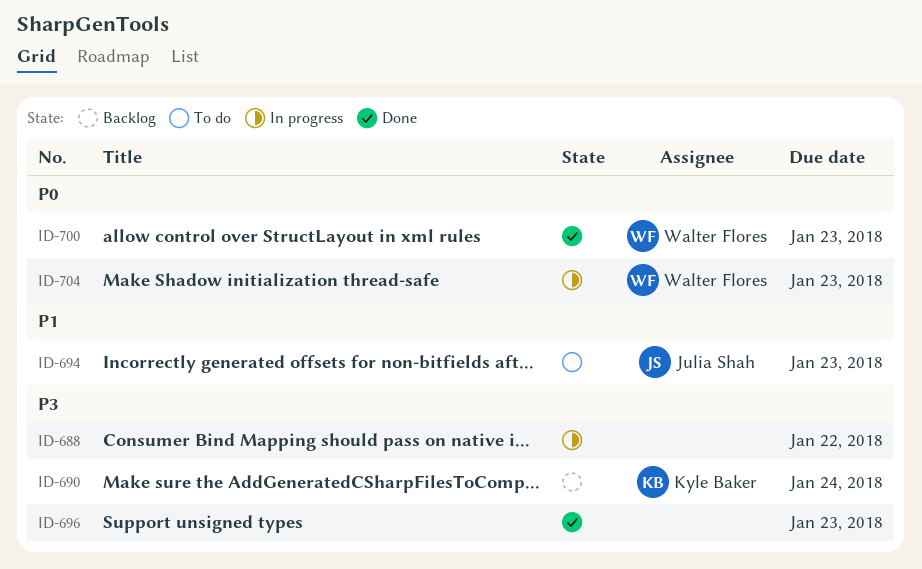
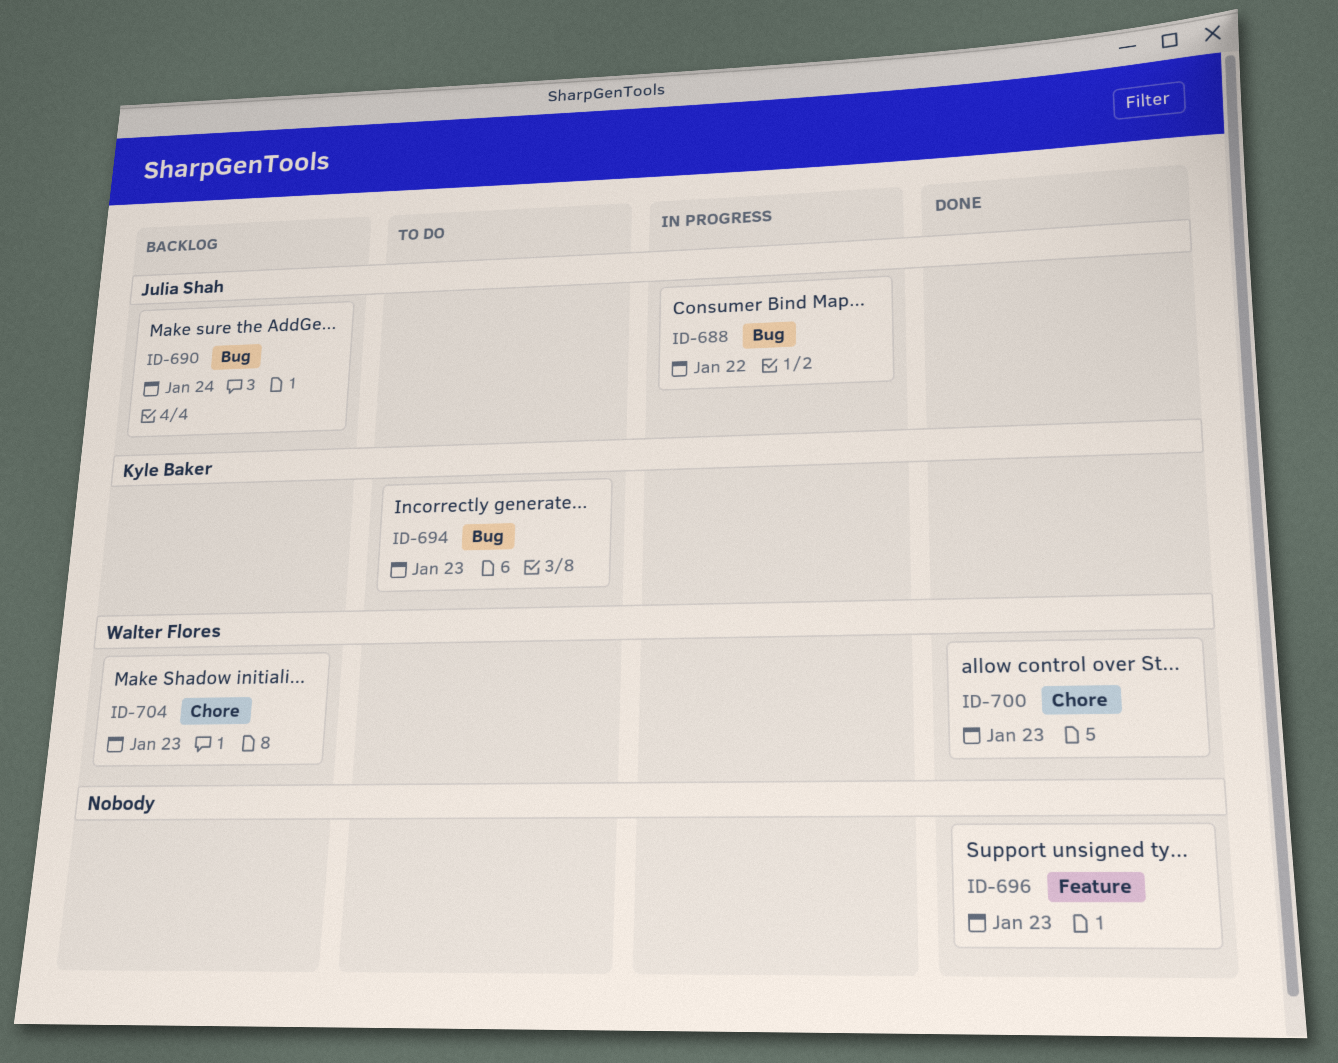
ID-688, owner: none -> Julia Shah
ID-690, owner: Kyle Baker -> Julia Shah
ID-694, owner: Julia Shah -> Kyle Baker
ID-704, status: In progress -> Backlog

